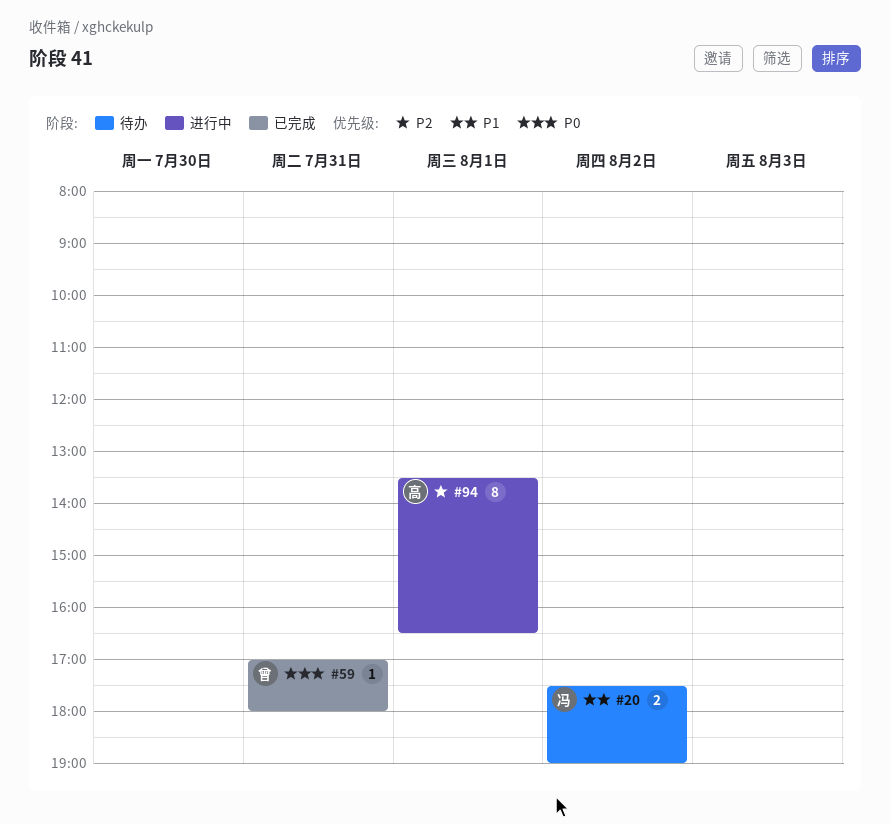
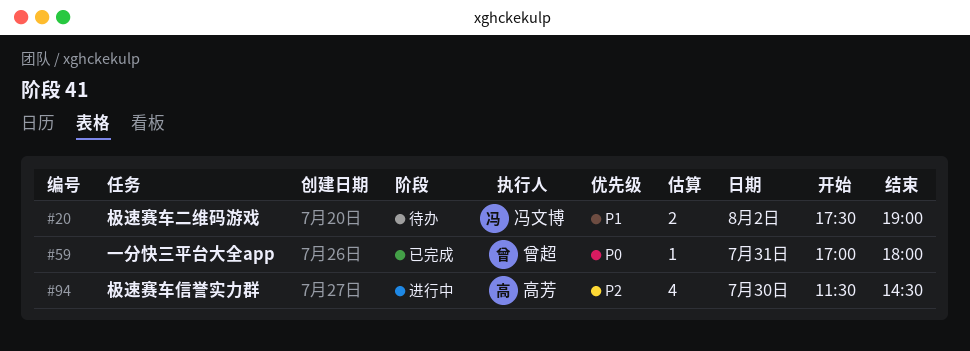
#94, estimate: 8 -> 4
#94, day: Aug 1 -> Jul 30
#94, begins: 13:30 -> 11:30
#94, ends: 16:30 -> 14:30

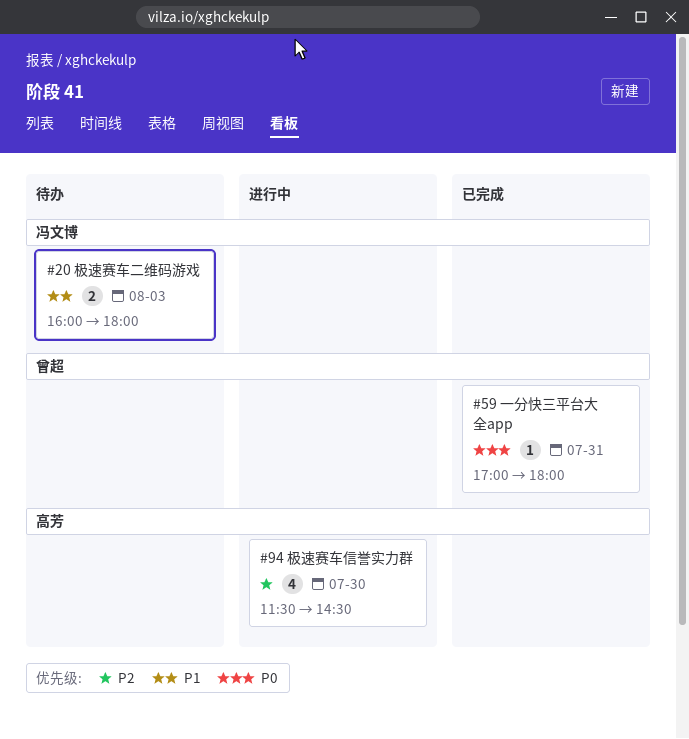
#20, day: Aug 2 -> Aug 3
#20, begins: 17:30 -> 16:00
#20, ends: 19:00 -> 18:00

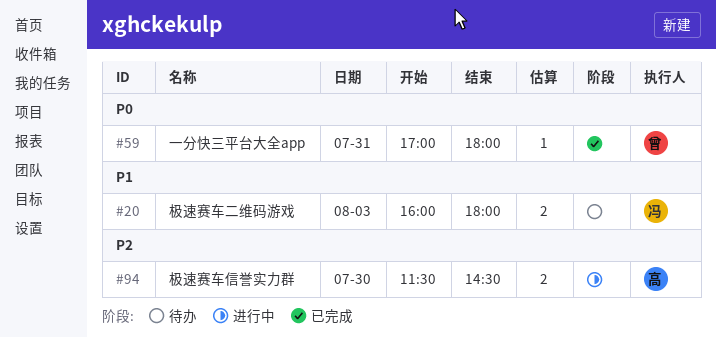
#94, estimate: 4 -> 2

